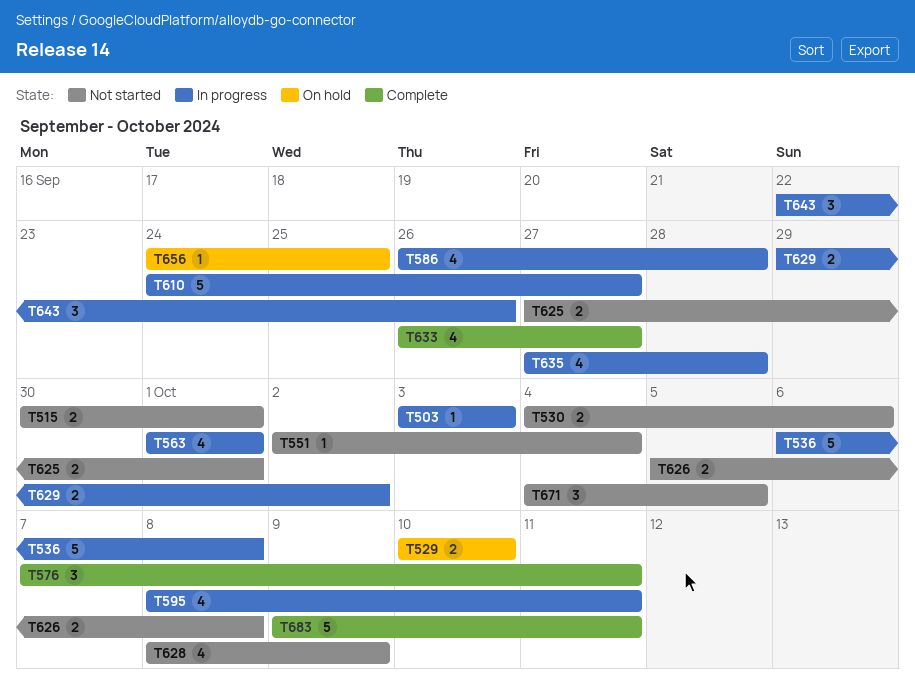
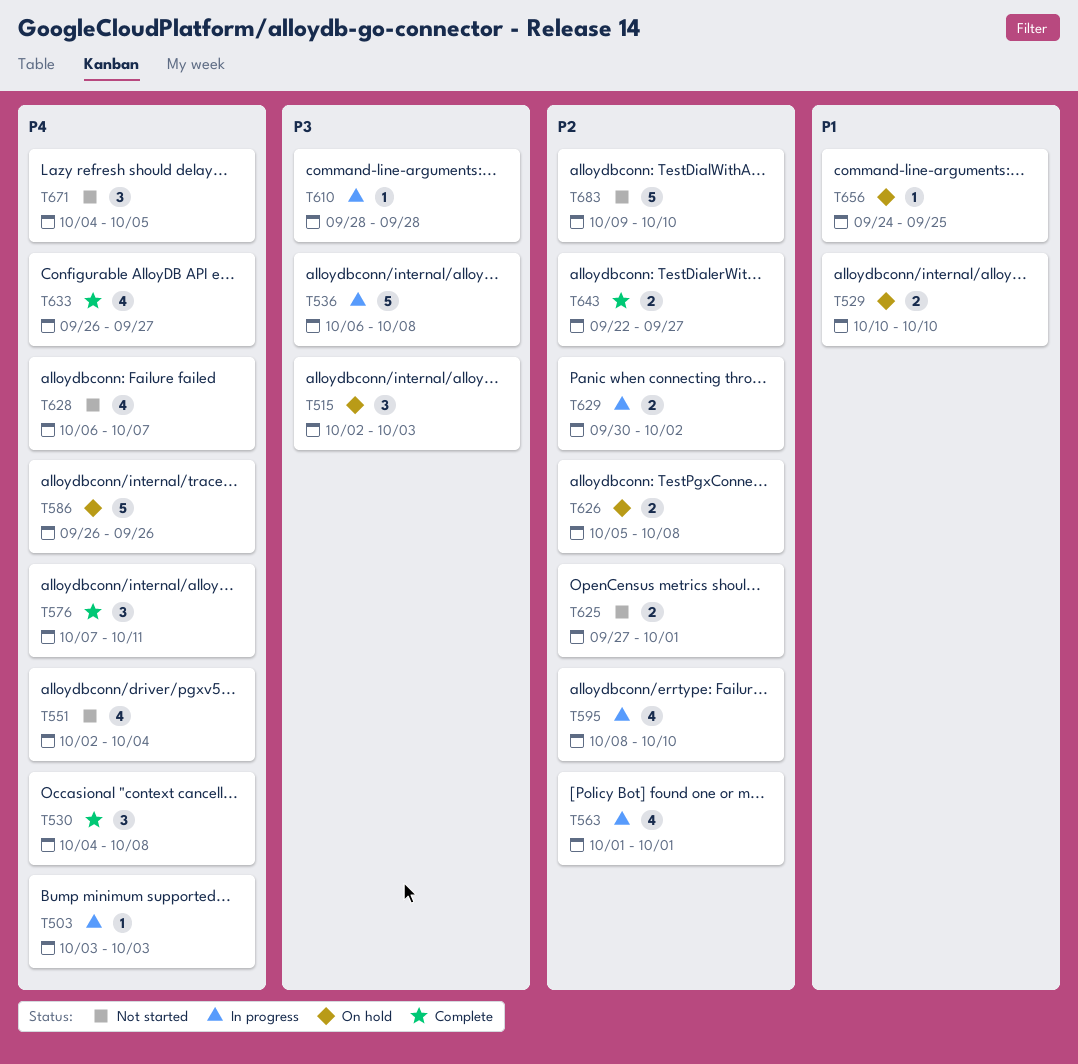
T515, status: Not started -> On hold
T515, estimate: 2 -> 3
T515, start: Sep 30 -> Oct 2
T515, due: Oct 1 -> Oct 3
T530, status: Not started -> Complete
T530, estimate: 2 -> 3
T530, due: Oct 6 -> Oct 8
T551, estimate: 1 -> 4
T586, status: In progress -> On hold
T586, estimate: 4 -> 5
T586, due: Sep 28 -> Sep 26
T595, due: Oct 11 -> Oct 10
T610, estimate: 5 -> 1
T610, start: Sep 24 -> Sep 28
T610, due: Sep 27 -> Sep 28
T626, status: Not started -> On hold
T628, start: Oct 8 -> Oct 6
T628, due: Oct 9 -> Oct 7
T629, start: Sep 29 -> Sep 30
T635: present -> none
T643, status: In progress -> Complete
T643, estimate: 3 -> 2
T643, due: Sep 26 -> Sep 27
T683, status: Complete -> Not started
T683, due: Oct 11 -> Oct 10

